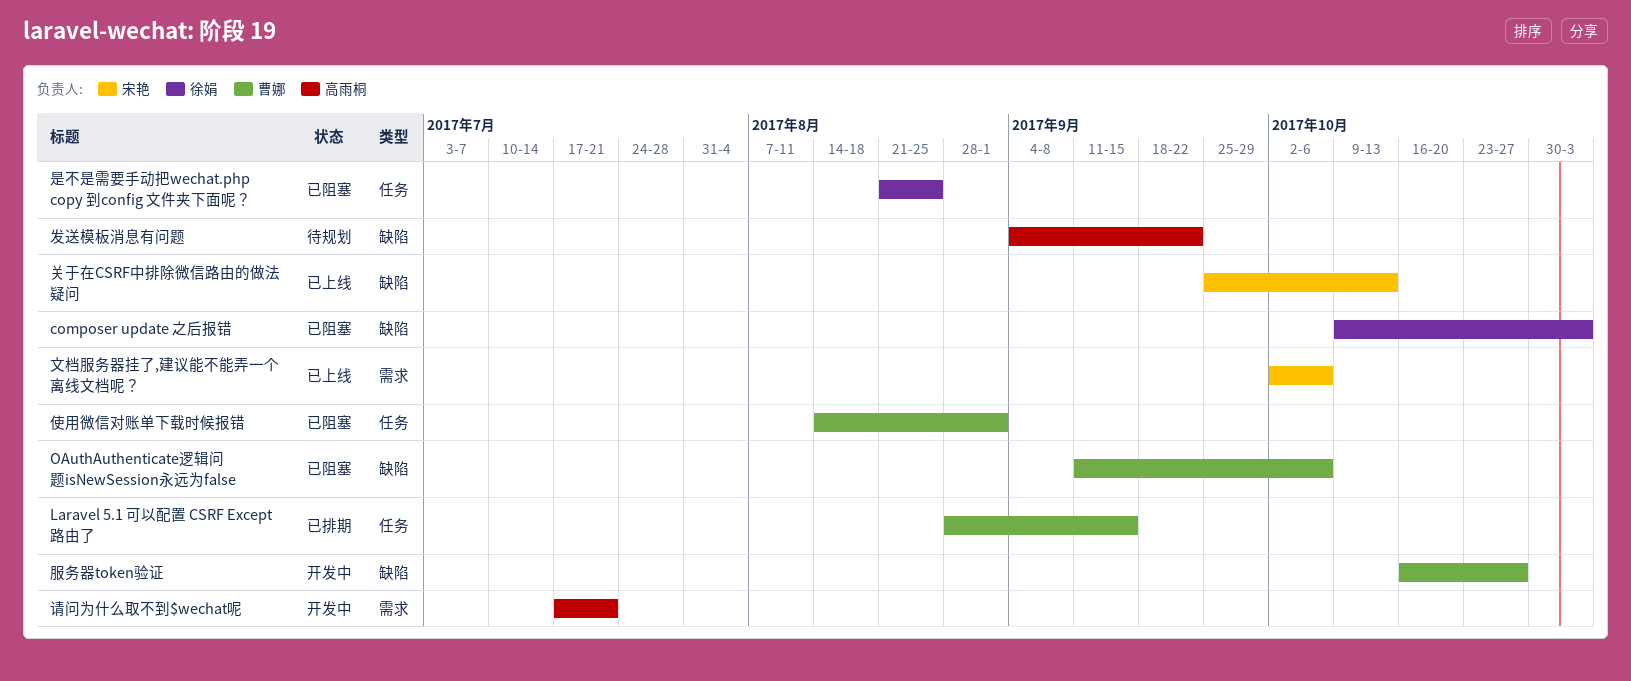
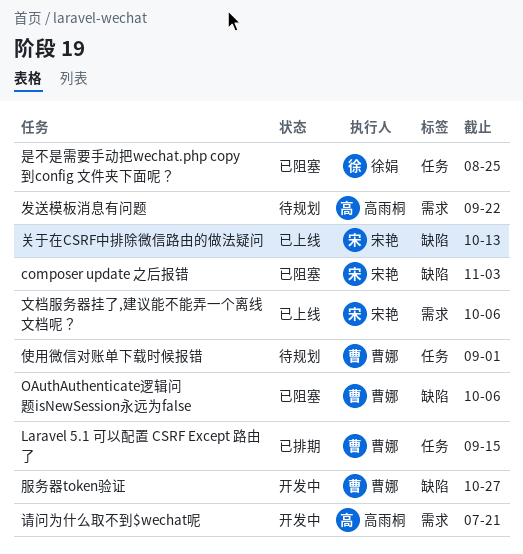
composer update 之后报错, owner: 徐娟 -> 宋艳
使用微信对账单下载时候报错, status: 已阻塞 -> 待规划
发送模板消息有问题, label: 缺陷 -> 需求

